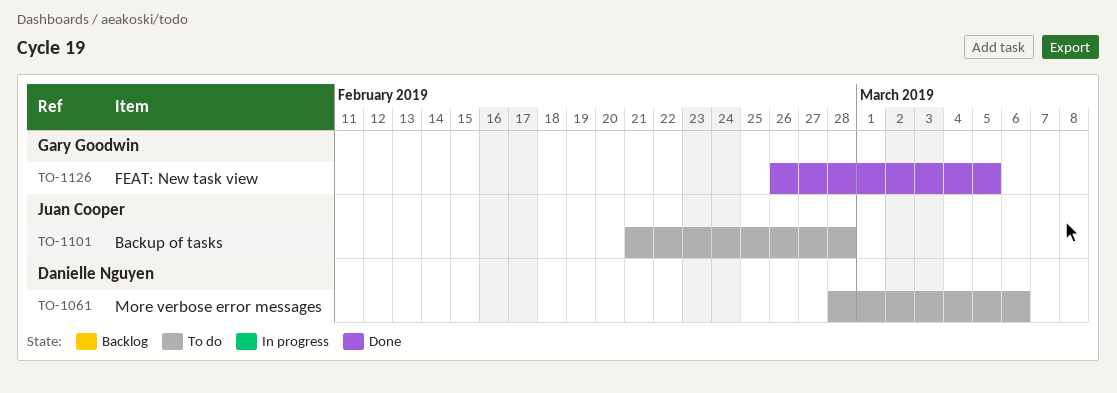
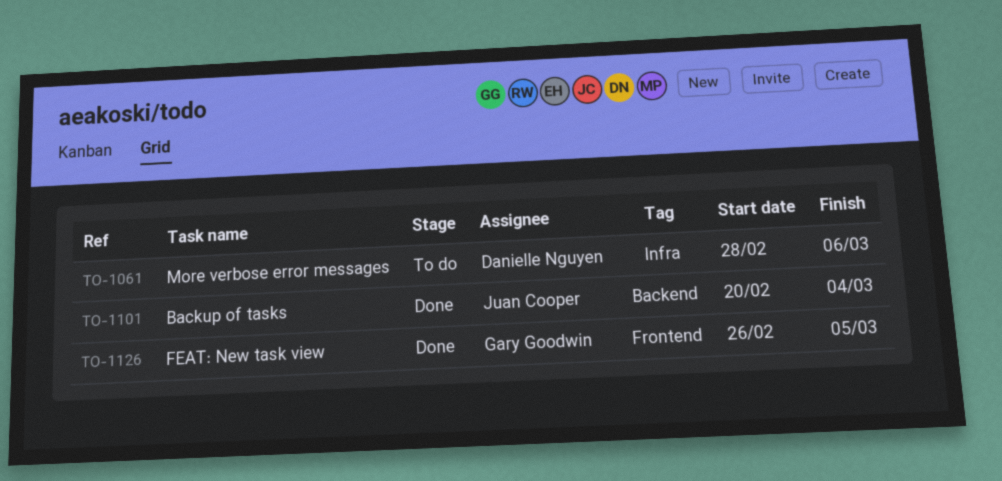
TO-1101, status: To do -> Done
TO-1101, start: Feb 21 -> Feb 20
TO-1101, due: Feb 28 -> Mar 4

